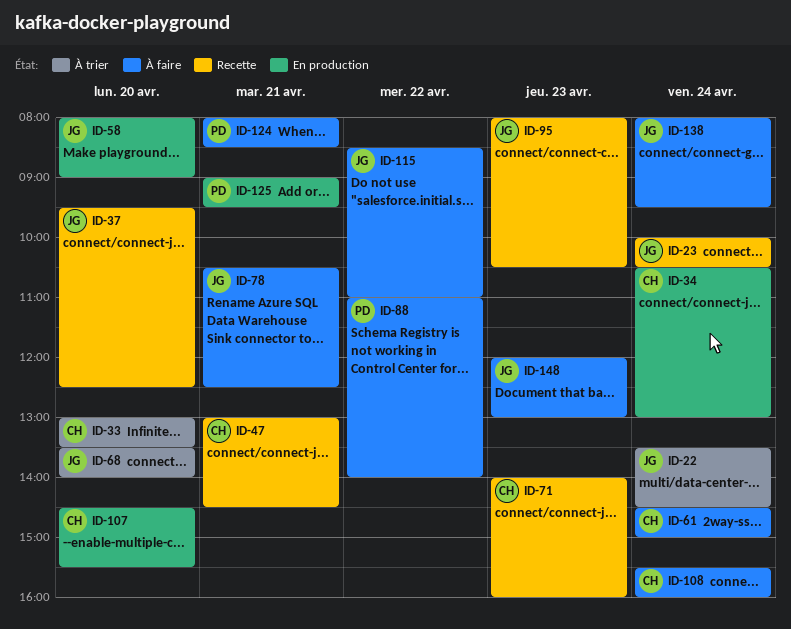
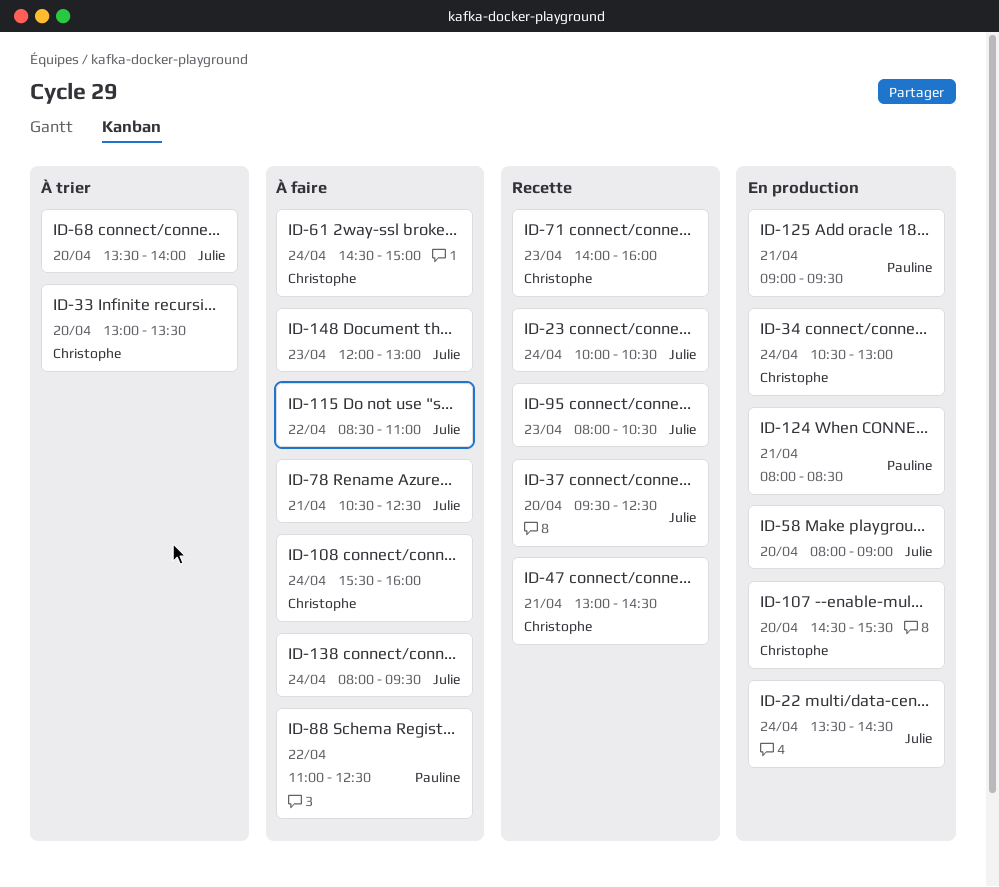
ID-22, status: À trier -> En production
ID-88, ends: 14:00 -> 12:30
ID-124, status: À faire -> En production

